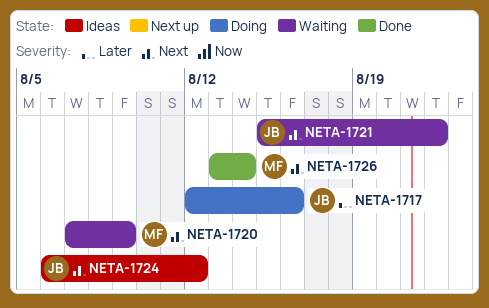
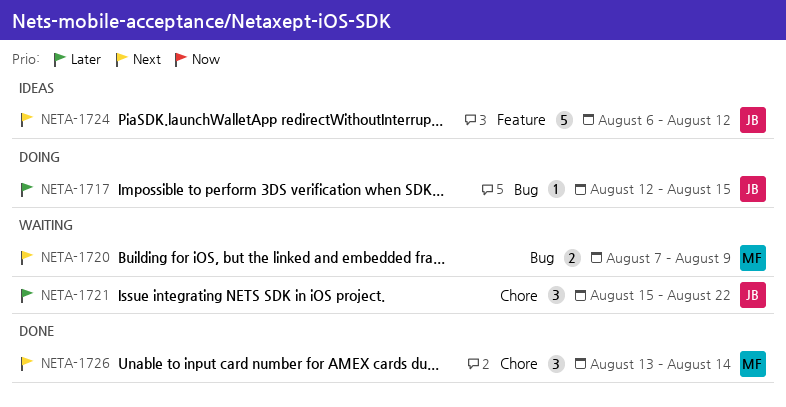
NETA-1717, due: Aug 16 -> Aug 15
NETA-1721, priority: Next -> Later

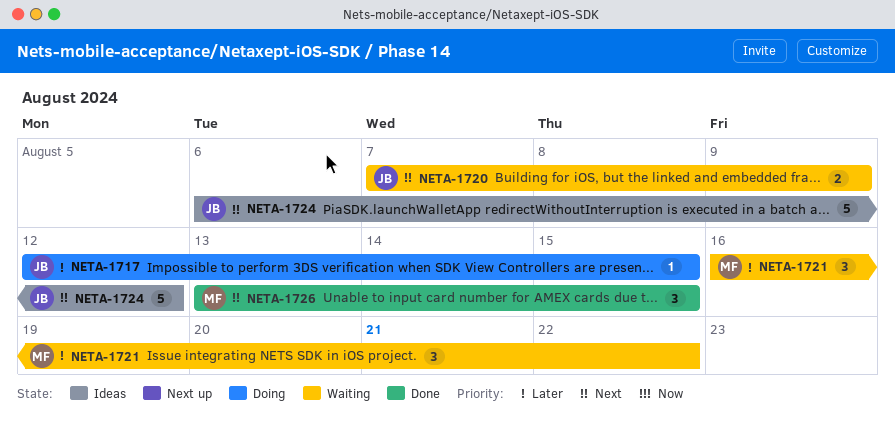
NETA-1720, owner: MF -> JB
NETA-1721, owner: JB -> MF
NETA-1721, start: Aug 15 -> Aug 16
NETA-1726, due: Aug 14 -> Aug 15

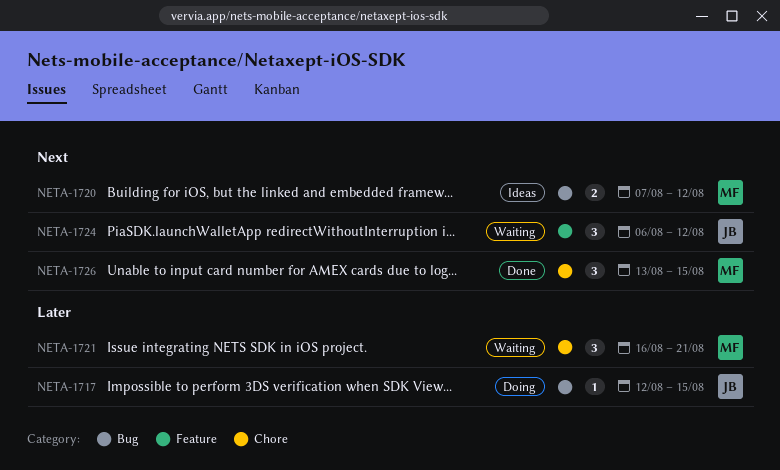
NETA-1720, status: Waiting -> Ideas
NETA-1720, owner: JB -> MF
NETA-1720, due: Aug 9 -> Aug 12
NETA-1721, due: Aug 22 -> Aug 21
NETA-1724, status: Ideas -> Waiting
NETA-1724, estimate: 5 -> 3

